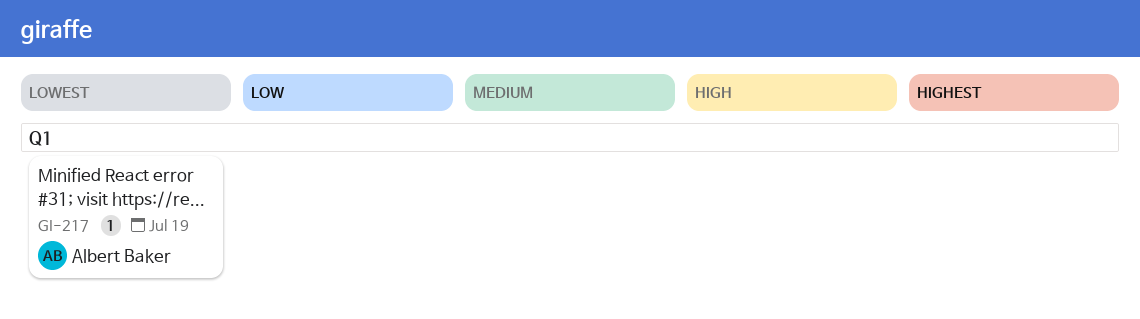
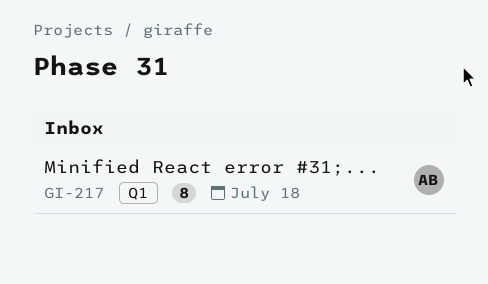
GI-217, estimate: 1 -> 8
GI-217, due: Jul 19 -> Jul 18

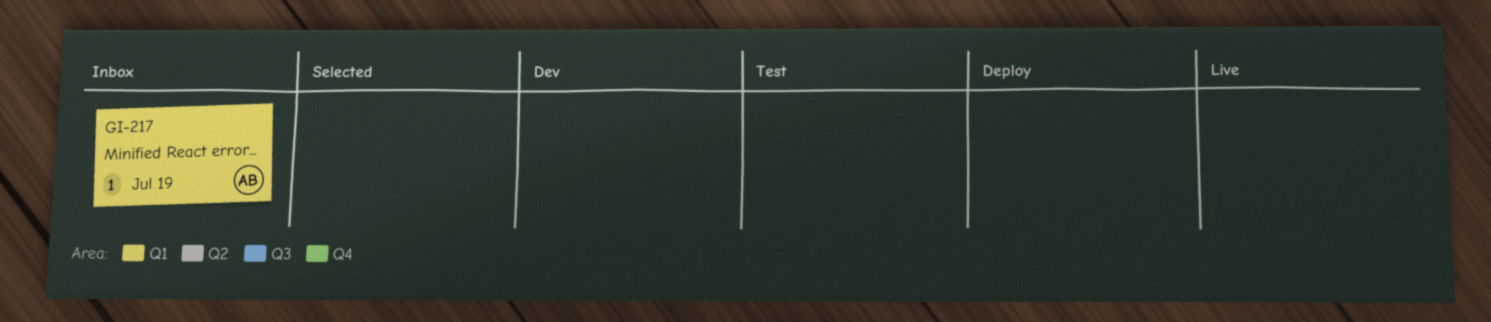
GI-217, estimate: 8 -> 1
GI-217, due: Jul 18 -> Jul 19

